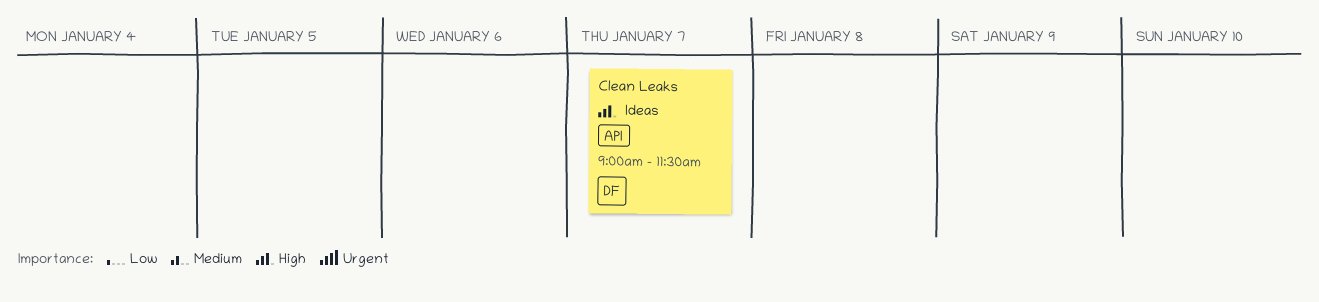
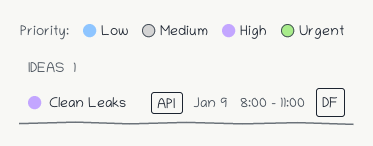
Clean Leaks, day: Jan 7 -> Jan 9
Clean Leaks, begins: 09:00 -> 08:00
Clean Leaks, ends: 11:30 -> 11:00

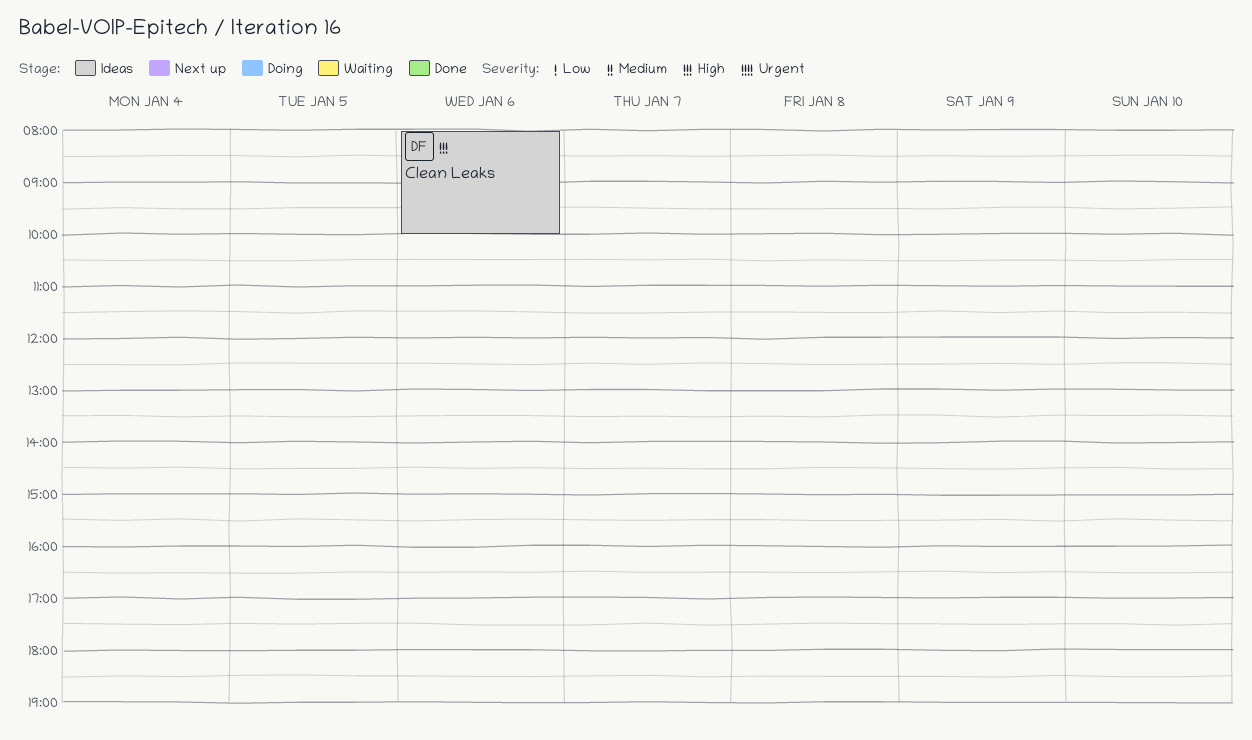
Clean Leaks, day: Jan 9 -> Jan 6
Clean Leaks, ends: 11:00 -> 10:00

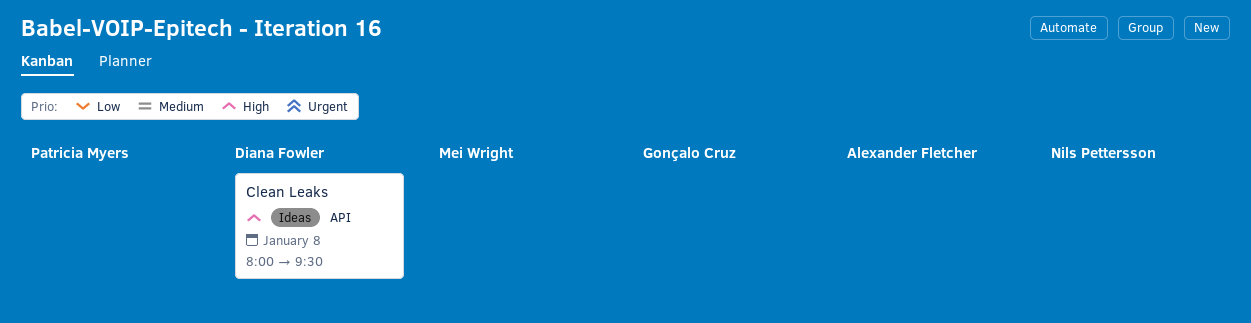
Clean Leaks, day: Jan 6 -> Jan 8
Clean Leaks, ends: 10:00 -> 09:30

